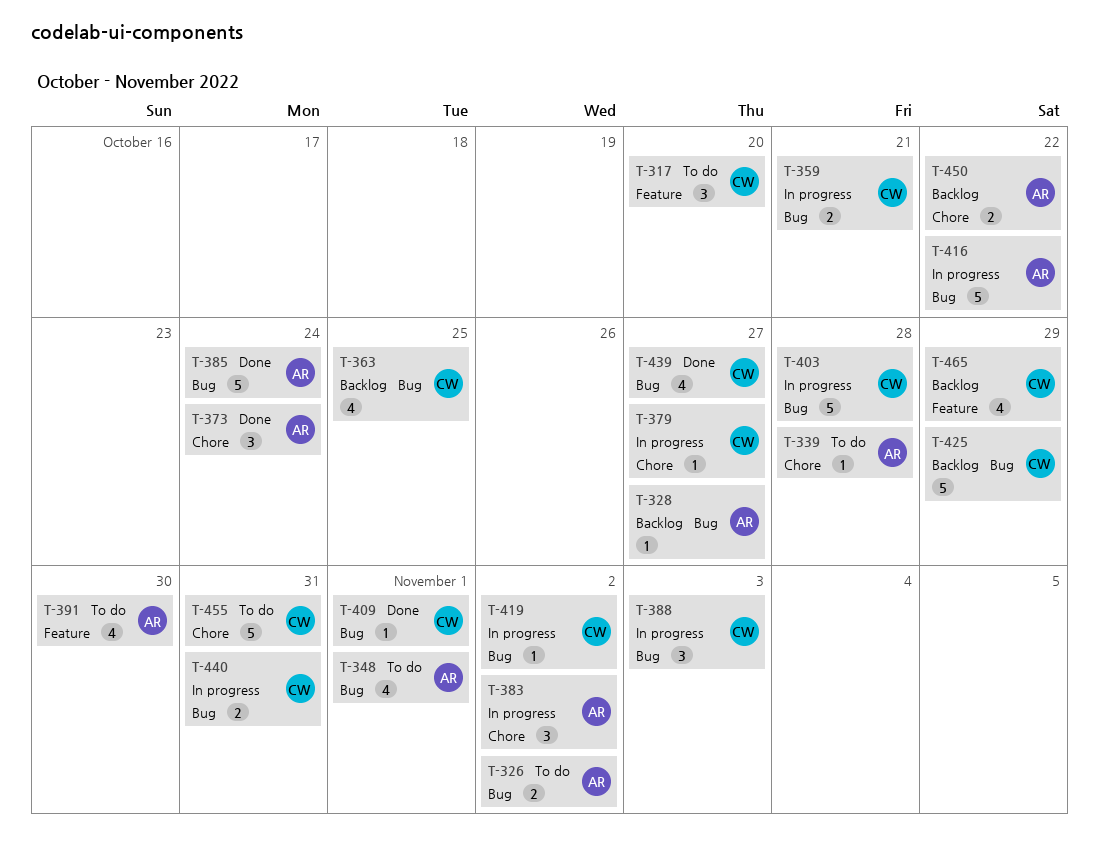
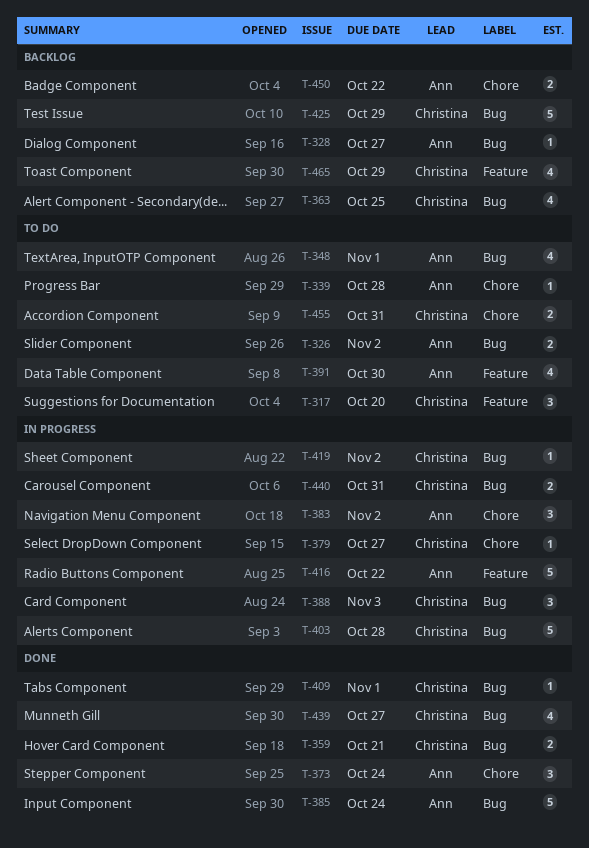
T-359, status: In progress -> Done
T-416, label: Bug -> Feature
T-455, estimate: 5 -> 2

